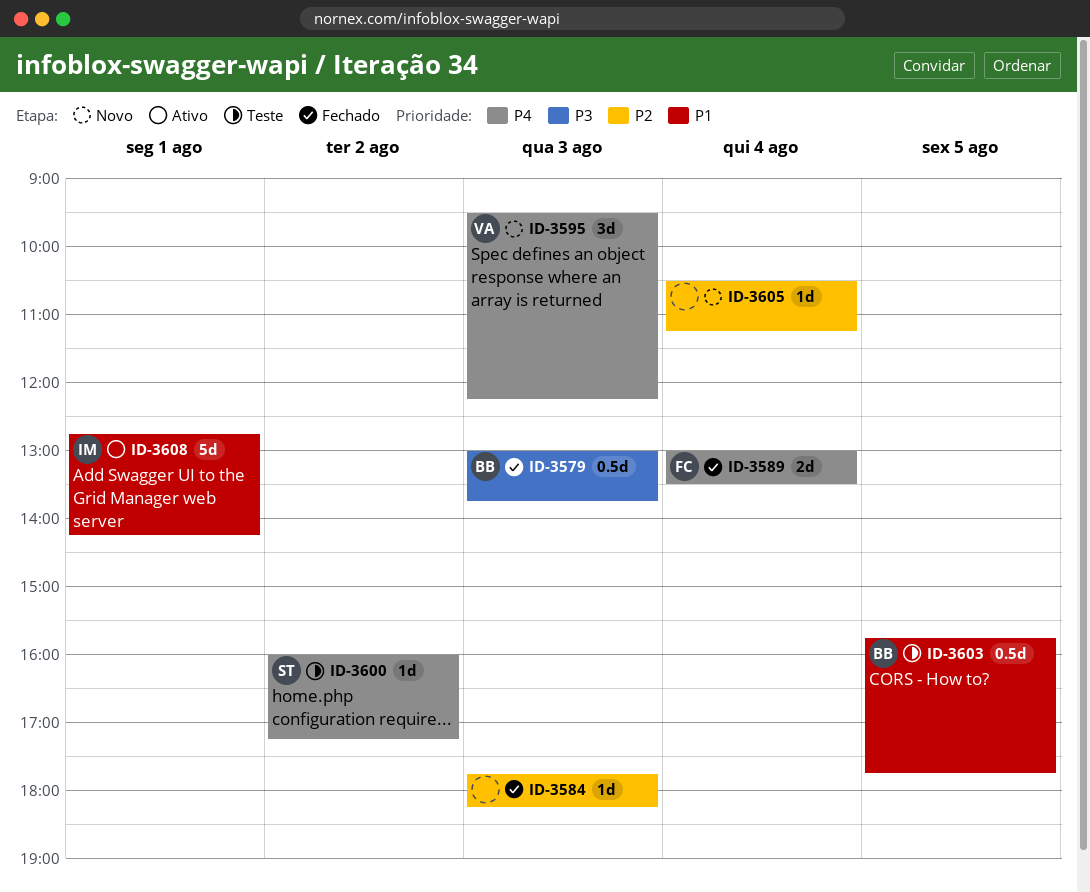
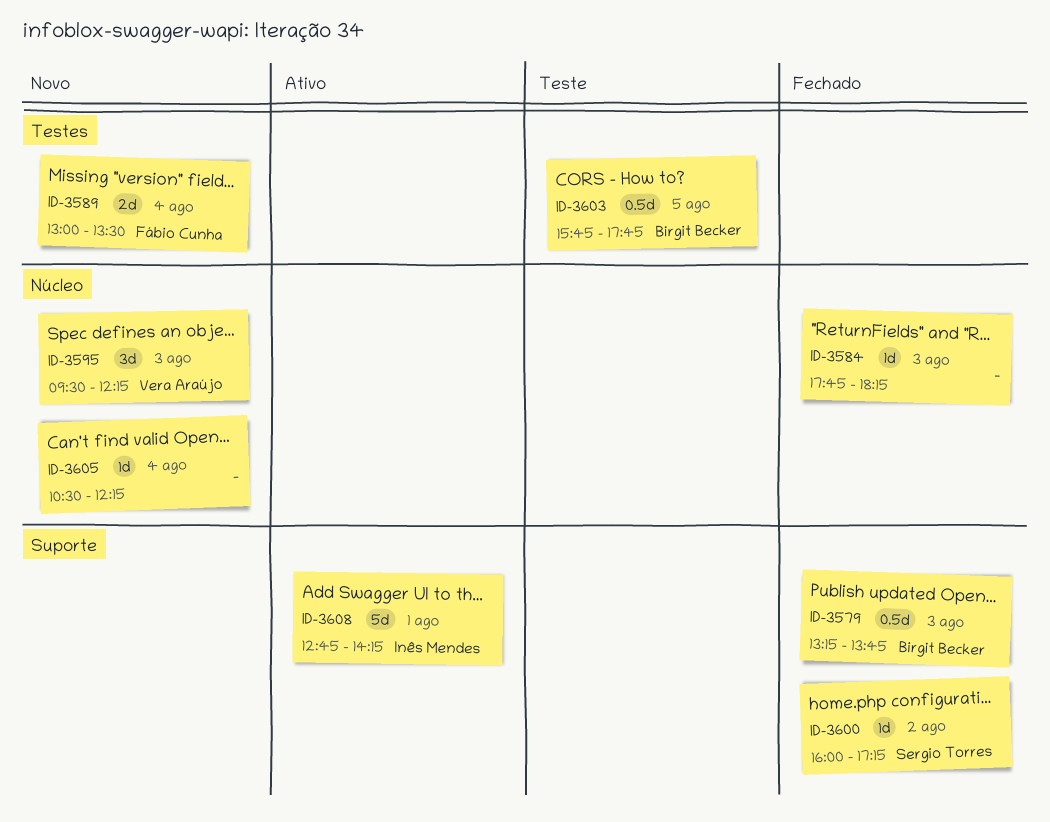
ID-3579, begins: 13:00 -> 13:15
ID-3589, status: Fechado -> Novo
ID-3600, status: Teste -> Fechado
ID-3605, ends: 11:15 -> 12:15

